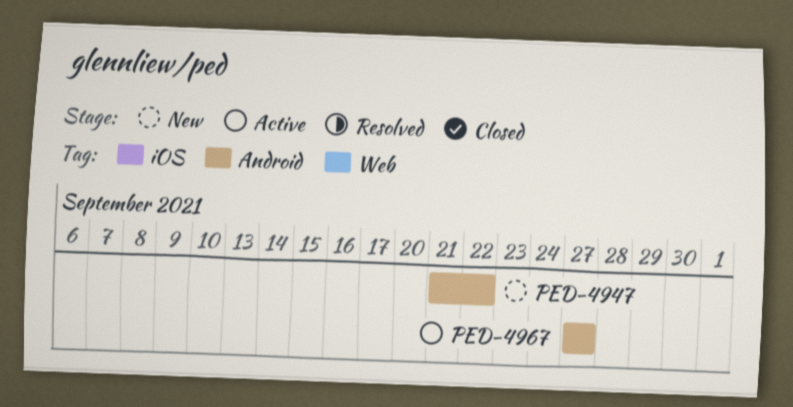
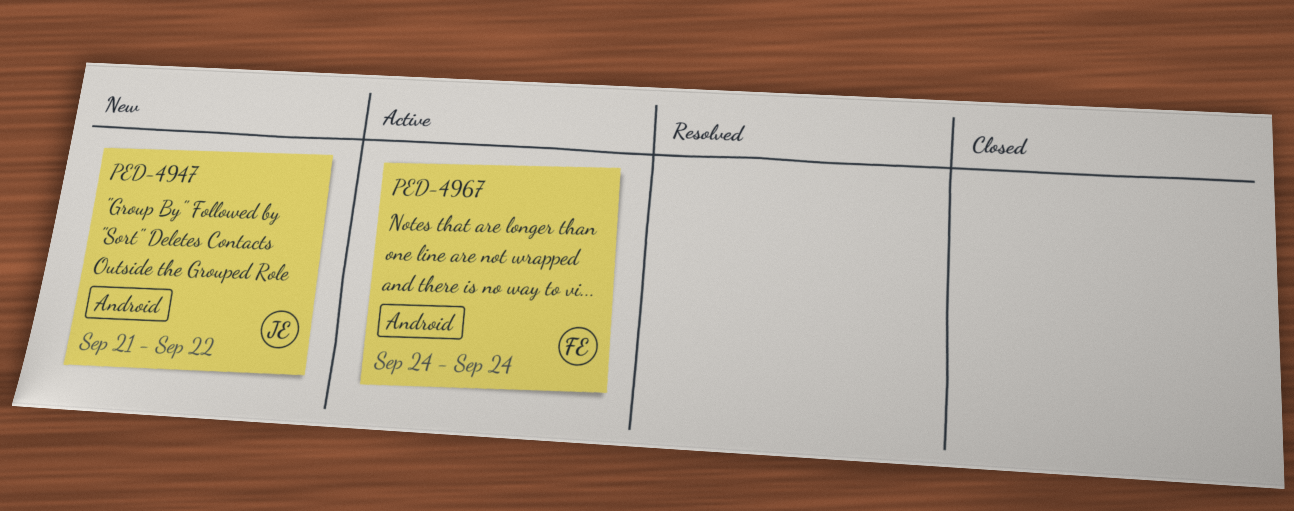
PED-4967, start: Sep 27 -> Sep 24
PED-4967, due: Sep 27 -> Sep 24

